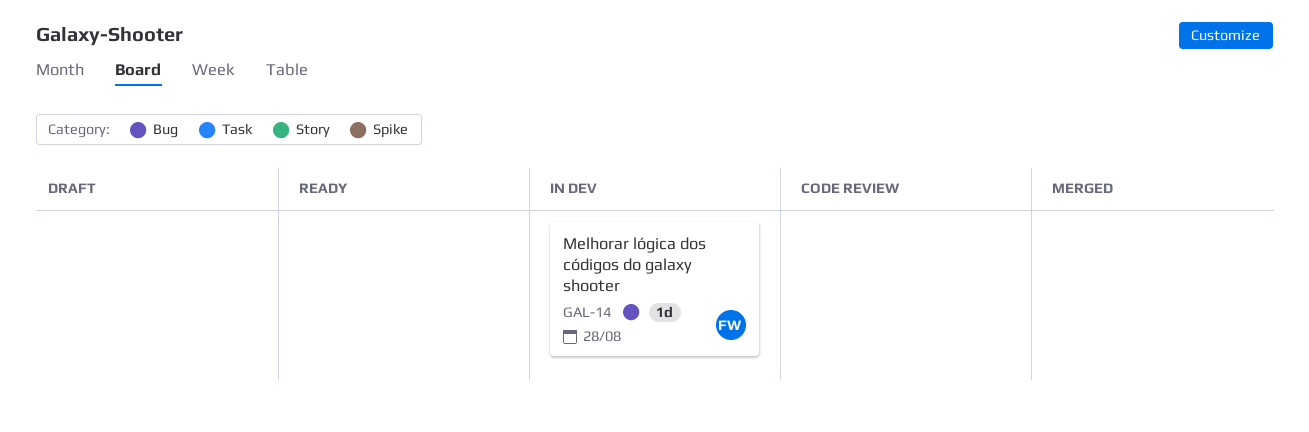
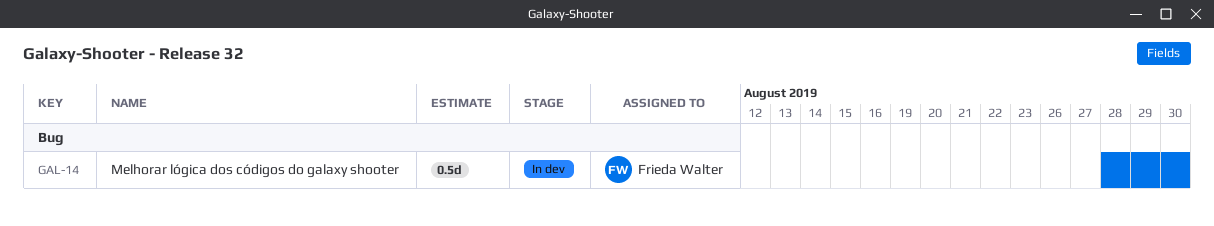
GAL-14, estimate: 1d -> 0.5d
GAL-14, due: Aug 28 -> Aug 30

